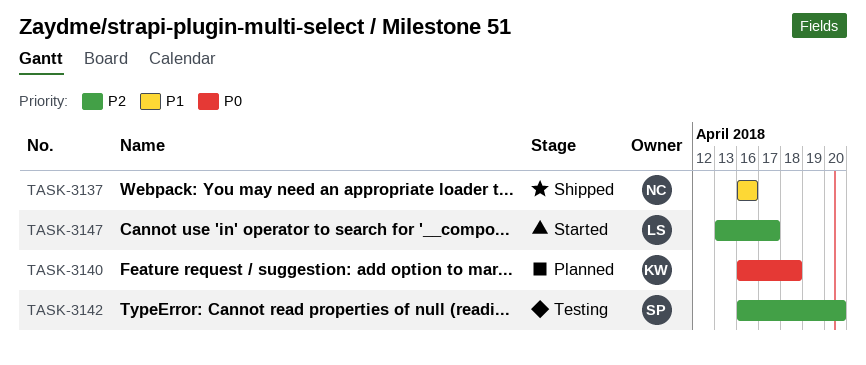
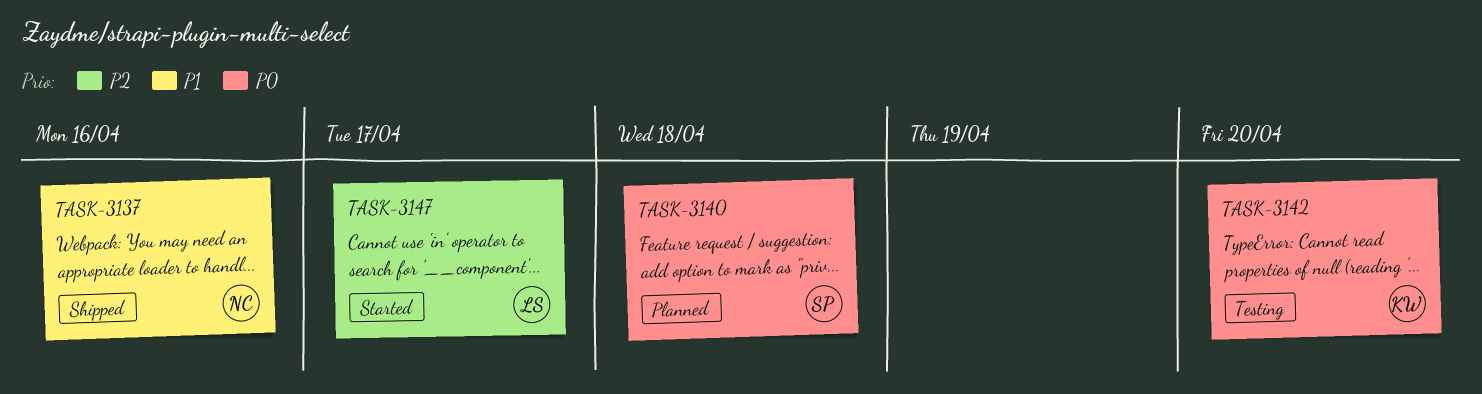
TASK-3140, owner: KW -> SP
TASK-3142, owner: SP -> KW
TASK-3142, priority: P2 -> P0

